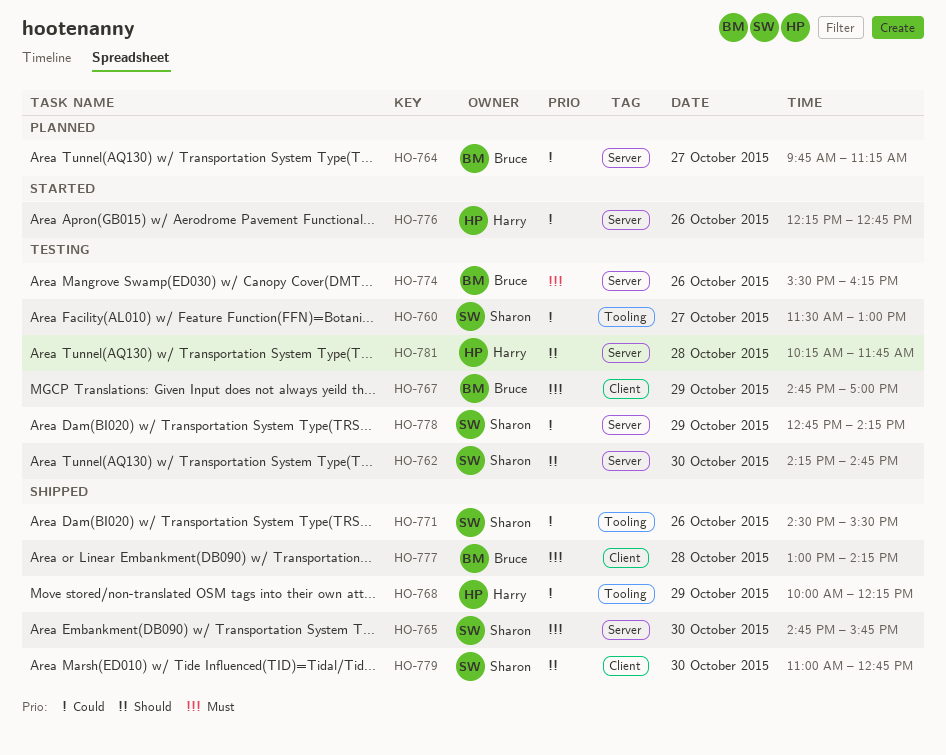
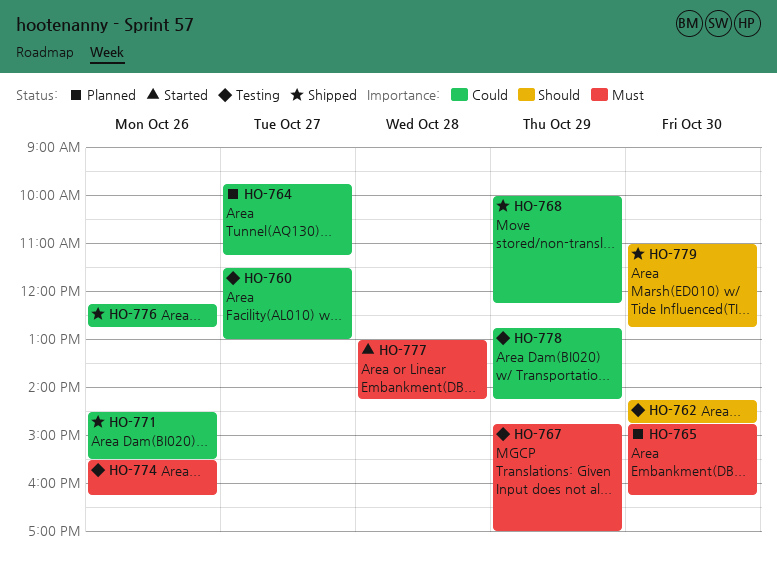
HO-765, status: Shipped -> Planned
HO-765, ends: 15:45 -> 16:15
HO-776, status: Started -> Shipped
HO-777, status: Shipped -> Started
HO-781: present -> none

